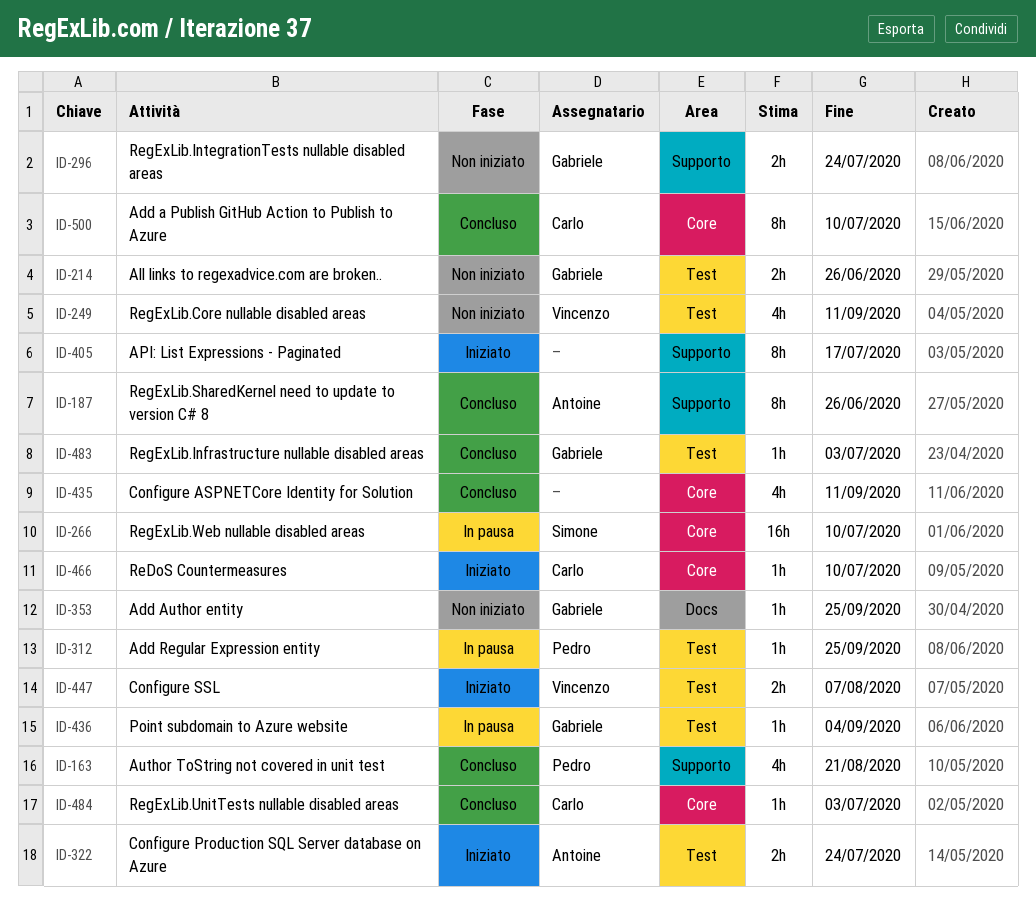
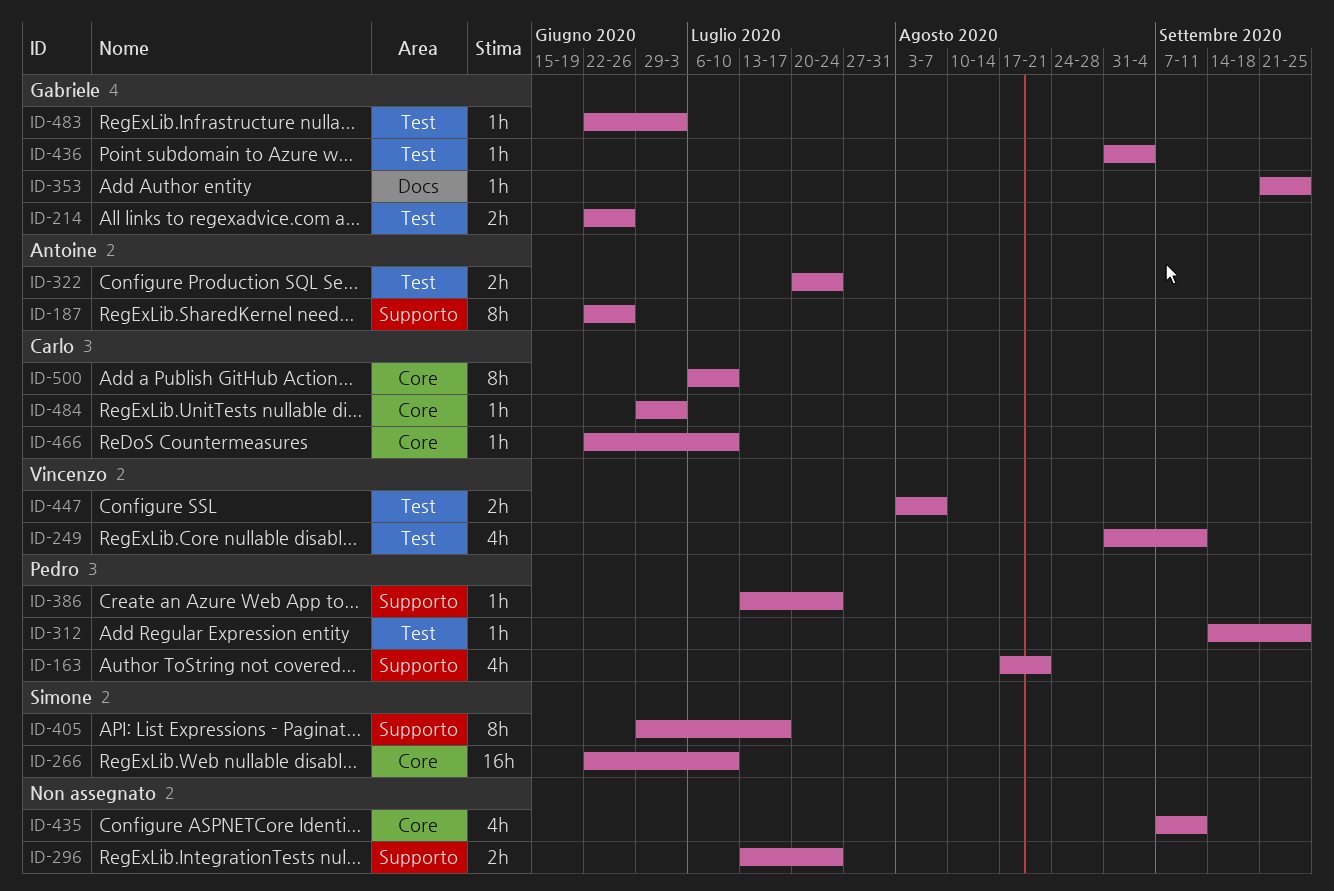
ID-296, owner: Gabriele -> none
ID-386: none -> present
ID-405, owner: none -> Simone

